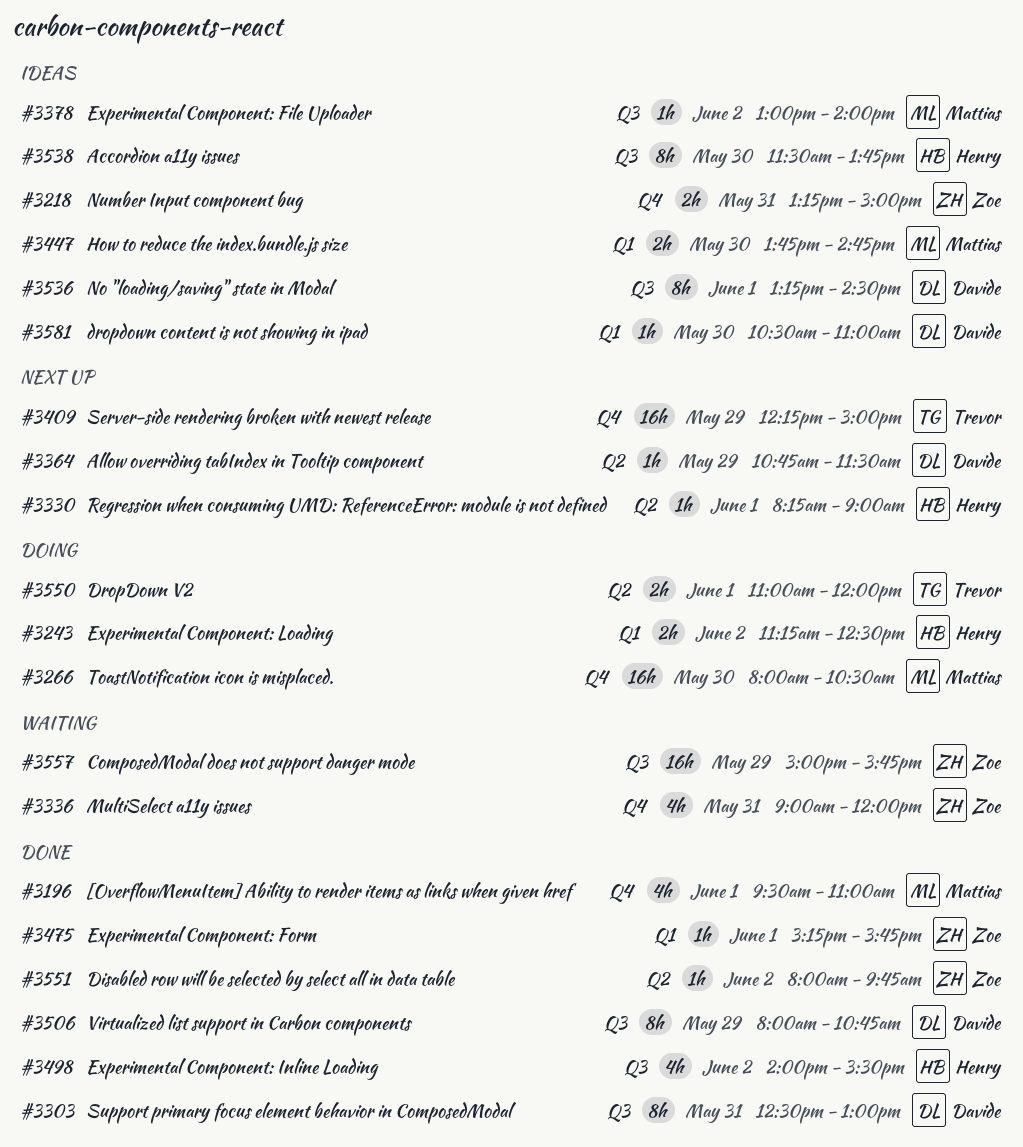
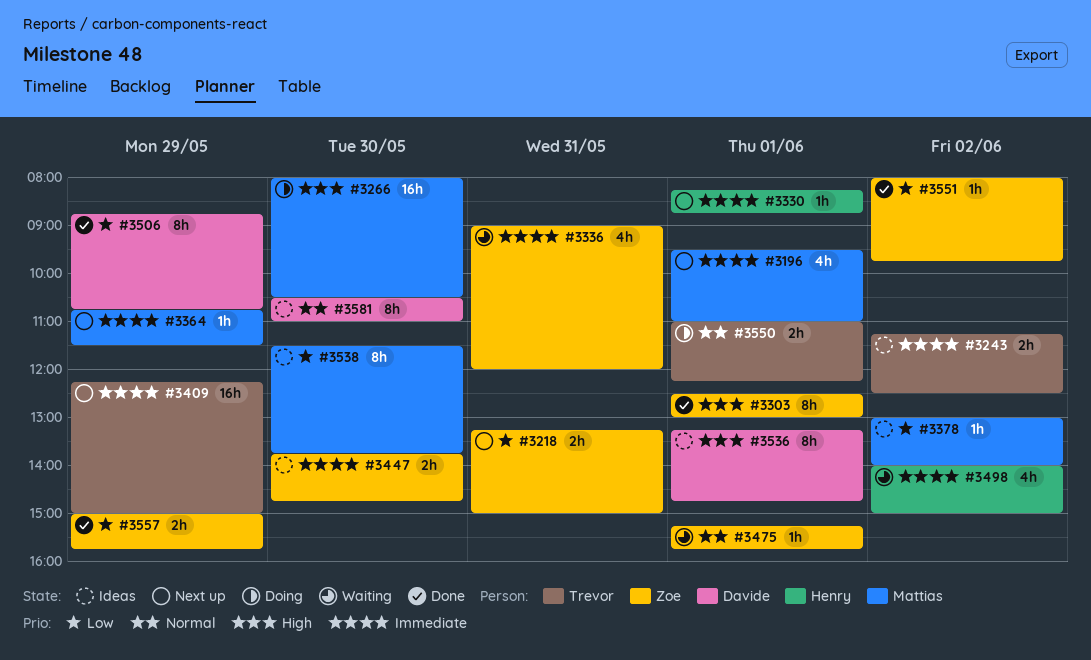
#3196, status: Done -> Next up
#3218, status: Ideas -> Next up
#3243, status: Doing -> Ideas
#3243, owner: Henry -> Trevor
#3303, owner: Davide -> Zoe
#3303, day: May 31 -> Jun 1
#3330, ends: 09:00 -> 08:45
#3364, owner: Davide -> Mattias
#3447, owner: Mattias -> Zoe
#3475, status: Done -> Waiting
#3498, status: Done -> Waiting
#3498, ends: 15:30 -> 15:00
#3506, begins: 08:00 -> 08:45
#3536, ends: 14:30 -> 14:45
#3538, owner: Henry -> Mattias
#3550, ends: 12:00 -> 12:15
#3557, status: Waiting -> Done
#3557, estimate: 16h -> 2h
#3581, estimate: 1h -> 8h

